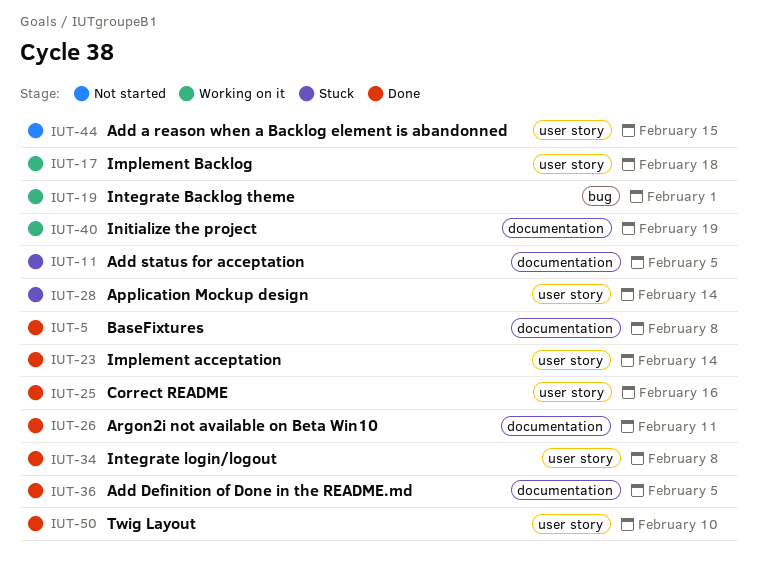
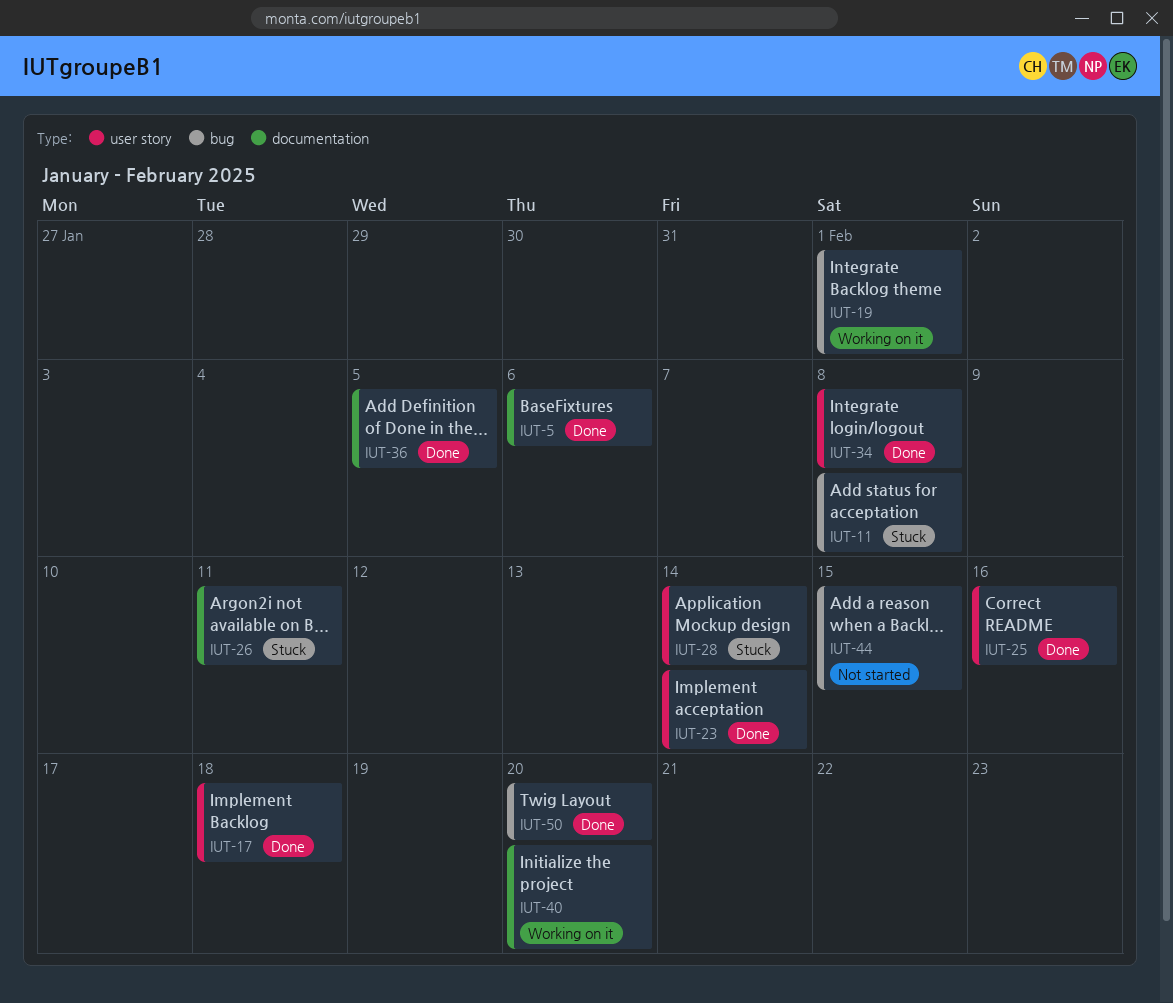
IUT-5, due: Feb 8 -> Feb 6
IUT-11, label: documentation -> bug
IUT-11, due: Feb 5 -> Feb 8
IUT-17, status: Working on it -> Done
IUT-26, status: Done -> Stuck
IUT-40, due: Feb 19 -> Feb 20
IUT-44, label: user story -> bug
IUT-50, label: user story -> bug
IUT-50, due: Feb 10 -> Feb 20

